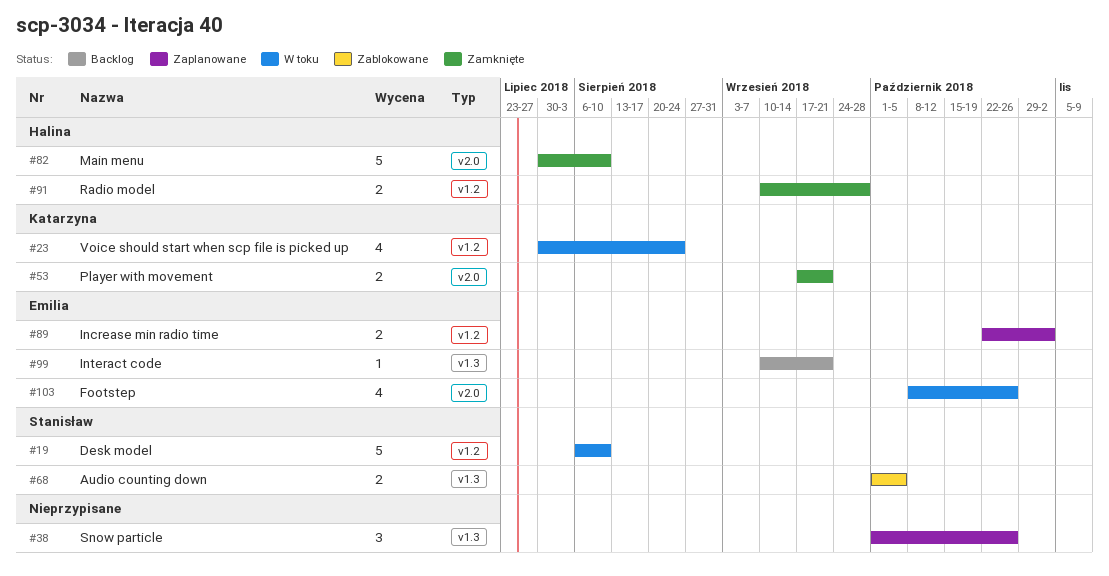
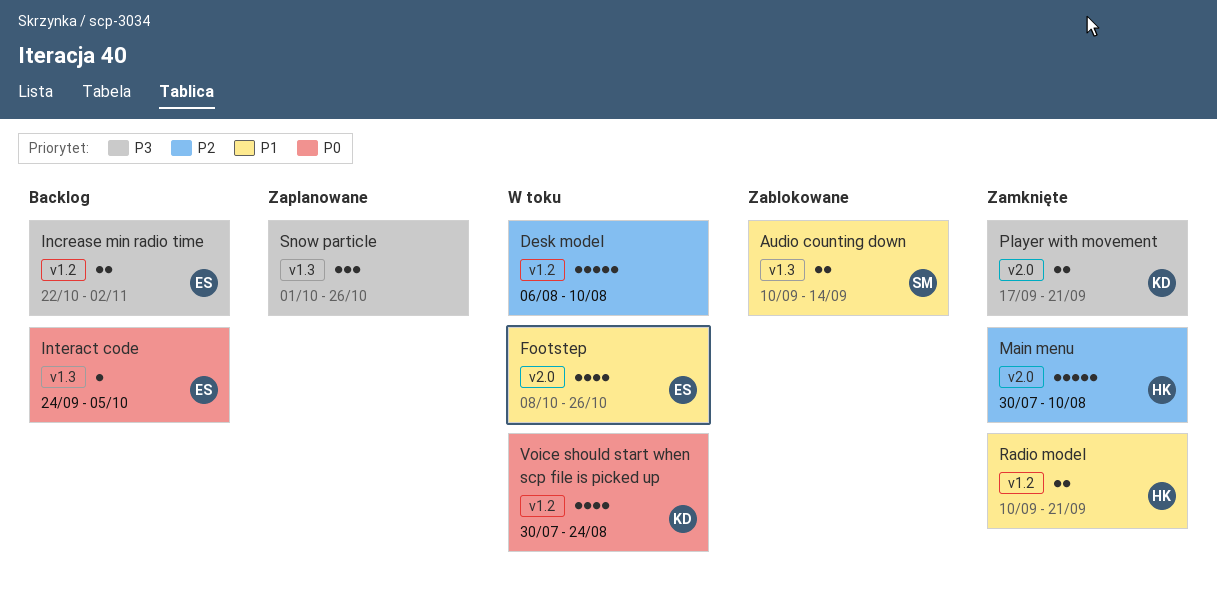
Audio counting down, start: Oct 1 -> Sep 10
Audio counting down, due: Oct 5 -> Sep 14
Desk model, owner: Stanisław -> none
Increase min radio time, status: Zaplanowane -> Backlog
Interact code, start: Sep 10 -> Sep 24
Interact code, due: Sep 21 -> Oct 5
Radio model, due: Sep 28 -> Sep 21

